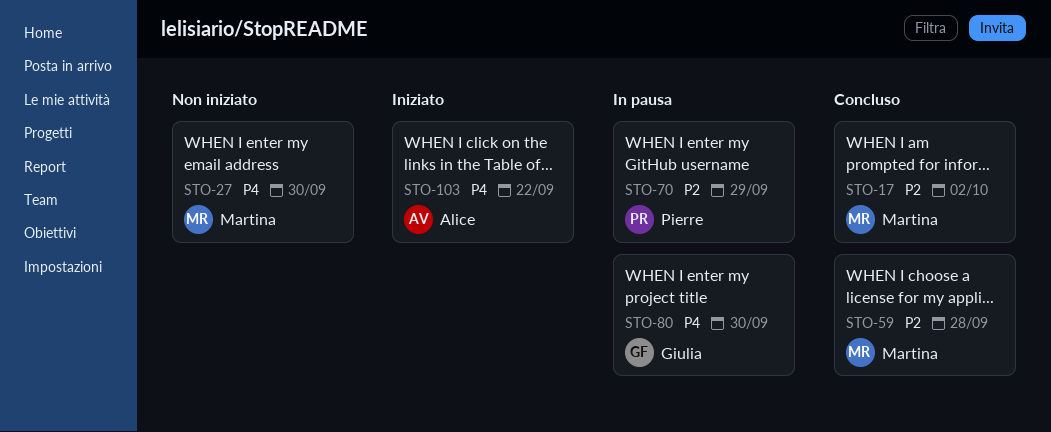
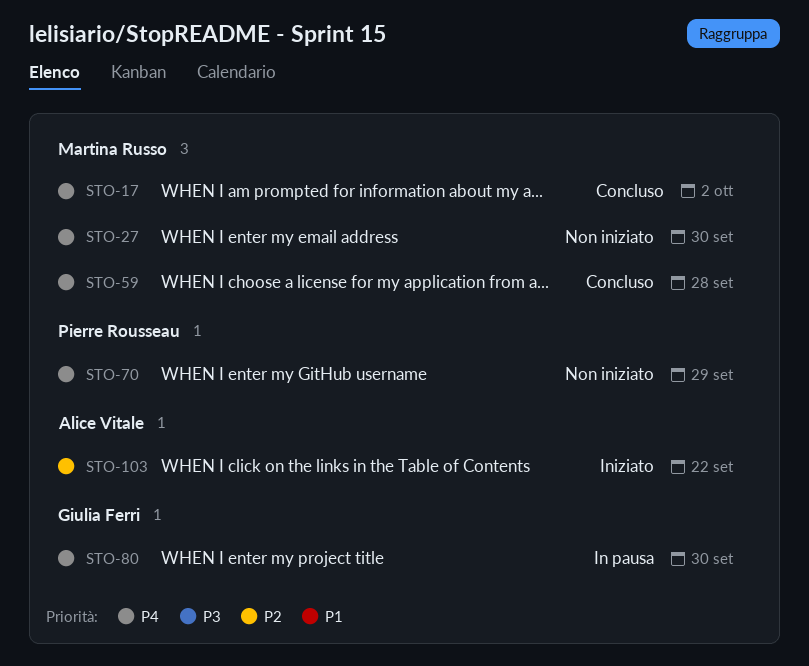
STO-17, priority: P2 -> P4
STO-59, priority: P2 -> P4
STO-70, status: In pausa -> Non iniziato
STO-70, priority: P2 -> P4
STO-103, priority: P4 -> P2

